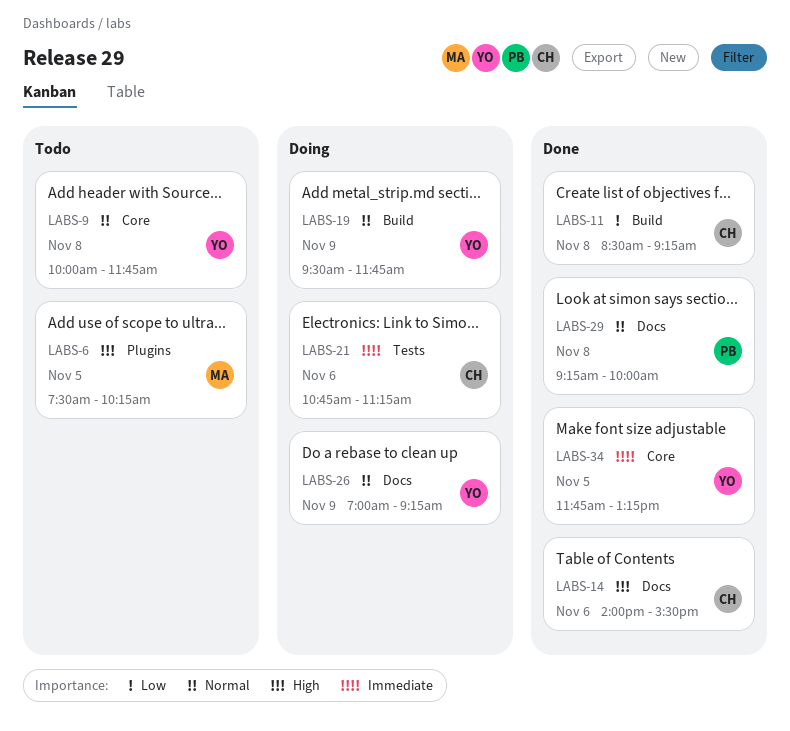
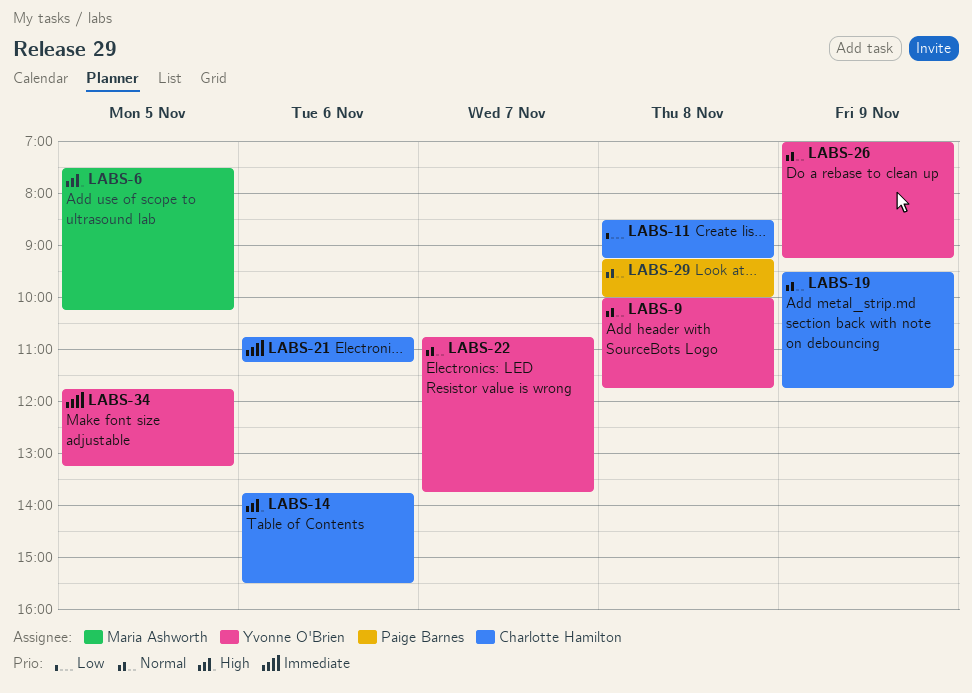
LABS-14, begins: 14:00 -> 13:45
LABS-19, owner: Yvonne O'Brien -> Charlotte Hamilton
LABS-22: none -> present

